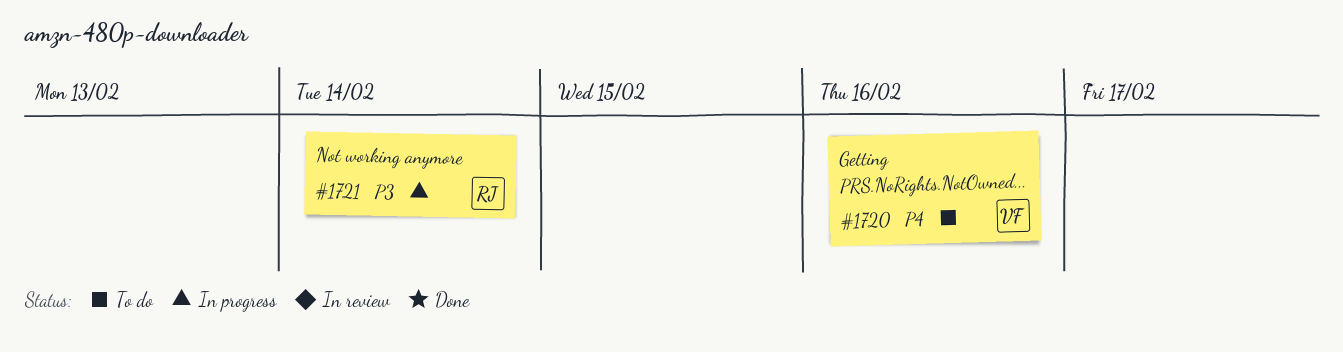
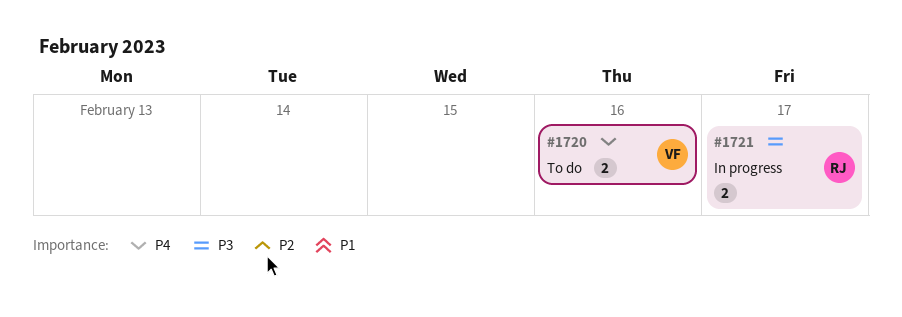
#1721, due: Feb 14 -> Feb 17

